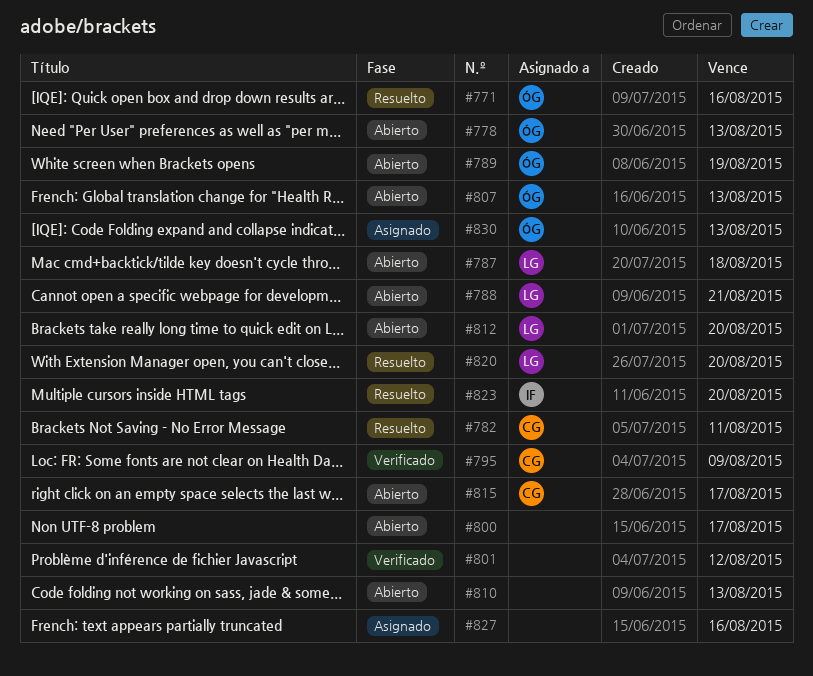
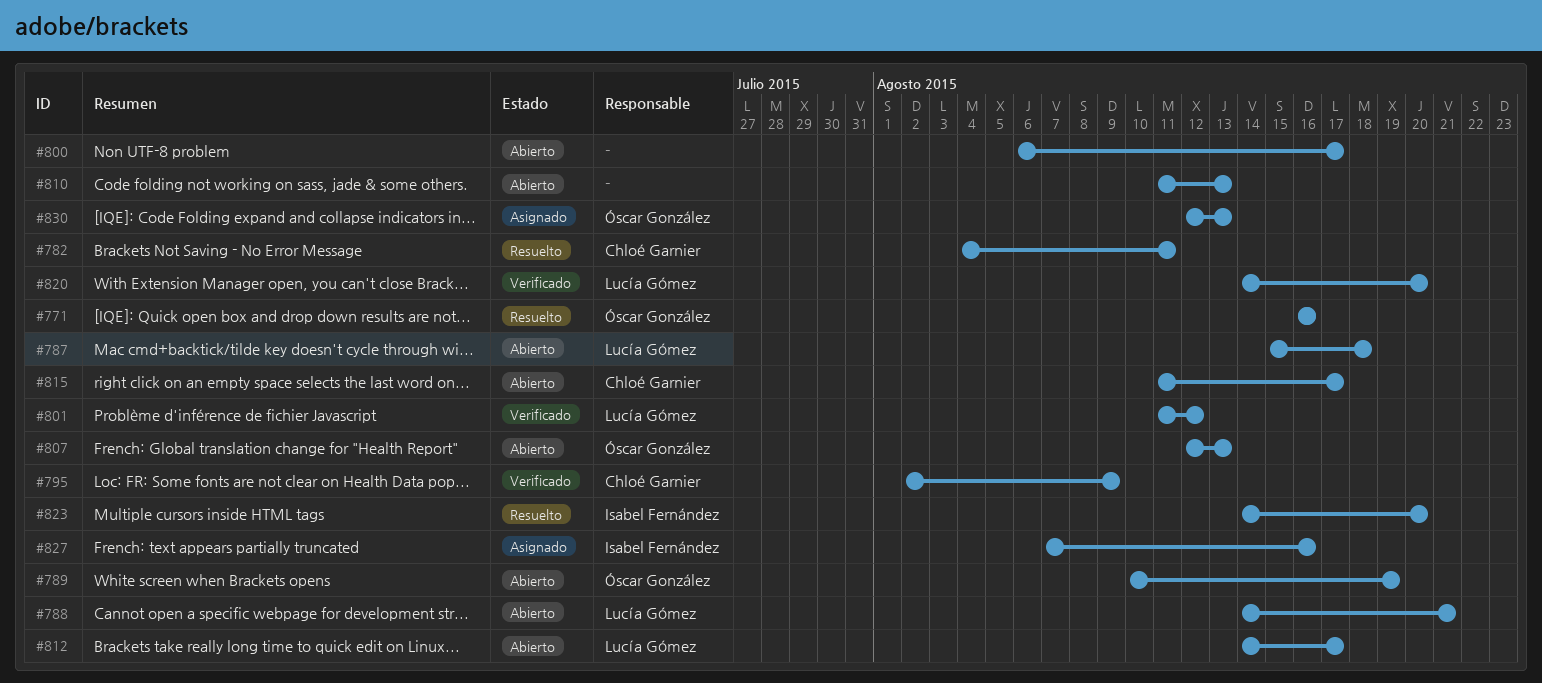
#778: present -> none
#801, owner: none -> Lucía Gómez
#812, due: Aug 20 -> Aug 17
#820, status: Resuelto -> Verificado
#827, owner: none -> Isabel Fernández

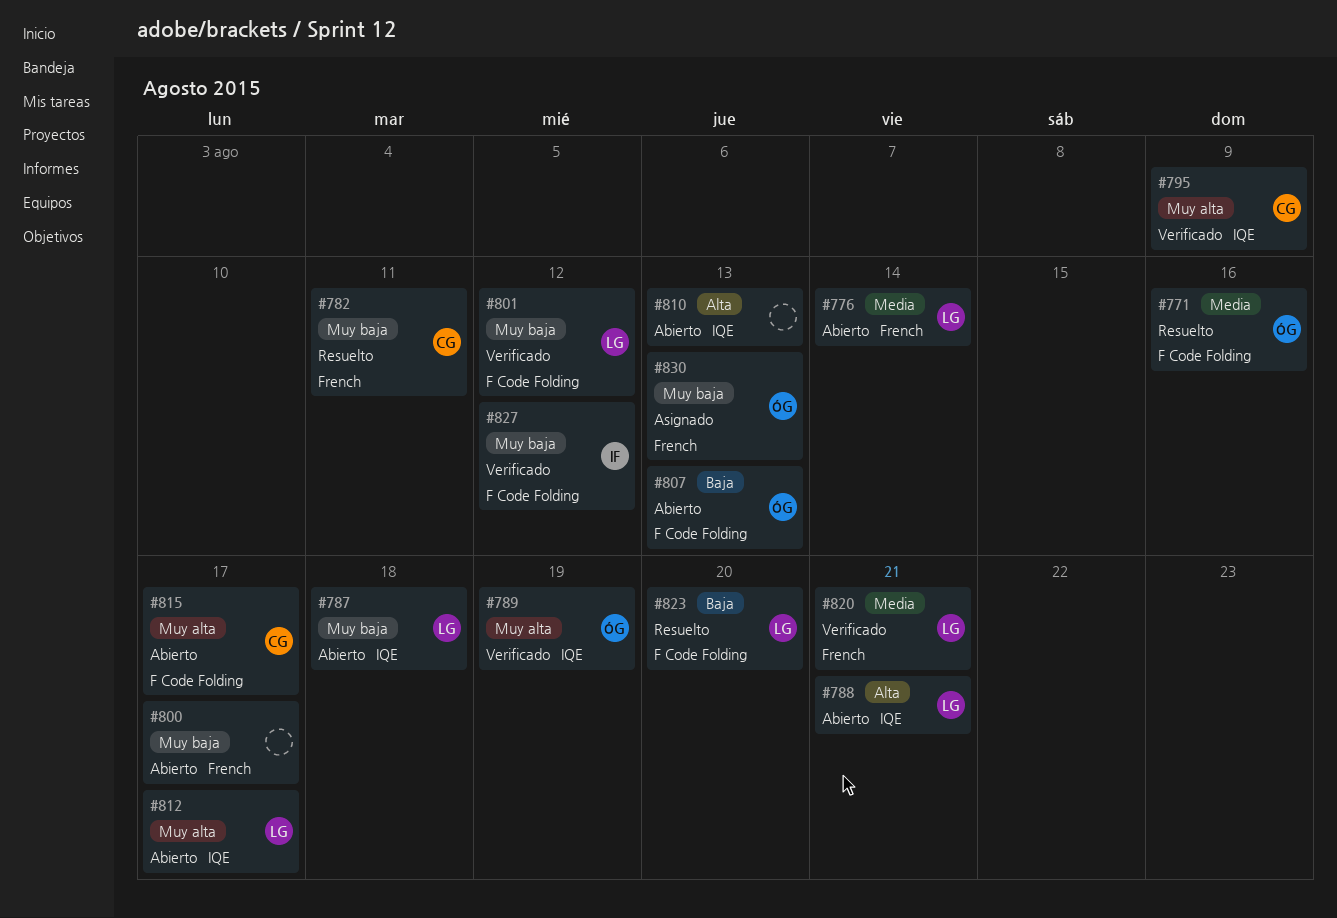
#776: none -> present
#789, status: Abierto -> Verificado
#820, due: Aug 20 -> Aug 21
#823, owner: Isabel Fernández -> Lucía Gómez
#827, status: Asignado -> Verificado
#827, due: Aug 16 -> Aug 12

